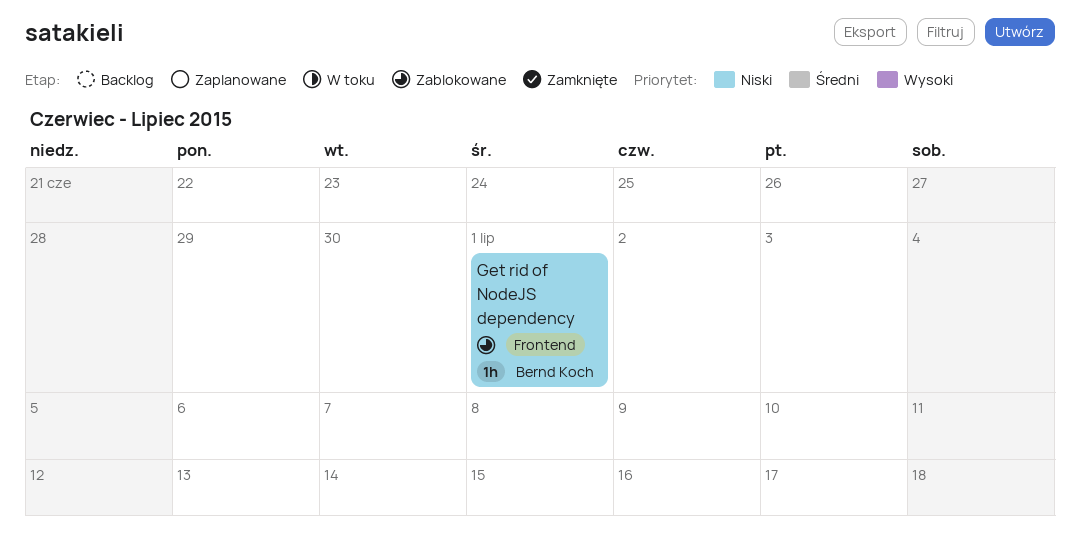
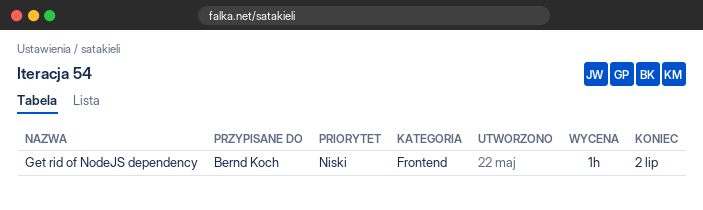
Get rid of NodeJS dependency, due: Jul 1 -> Jul 2

